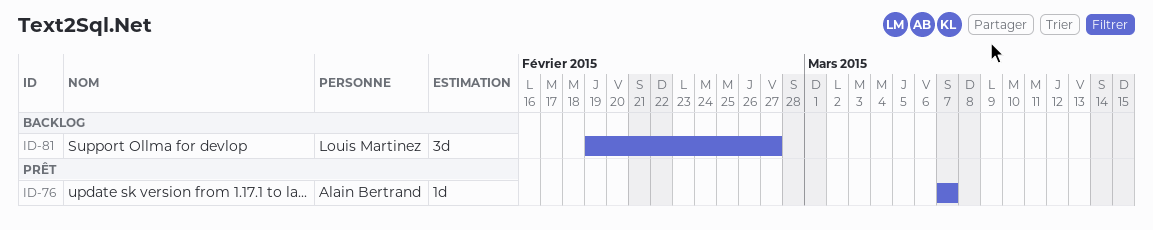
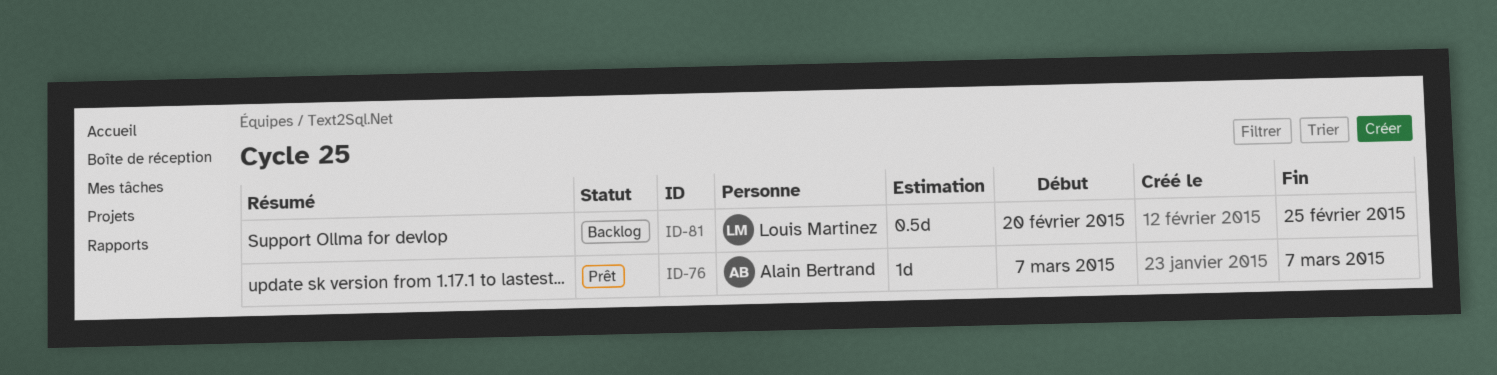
ID-81, estimate: 3d -> 0.5d
ID-81, start: Feb 19 -> Feb 20
ID-81, due: Feb 27 -> Feb 25

